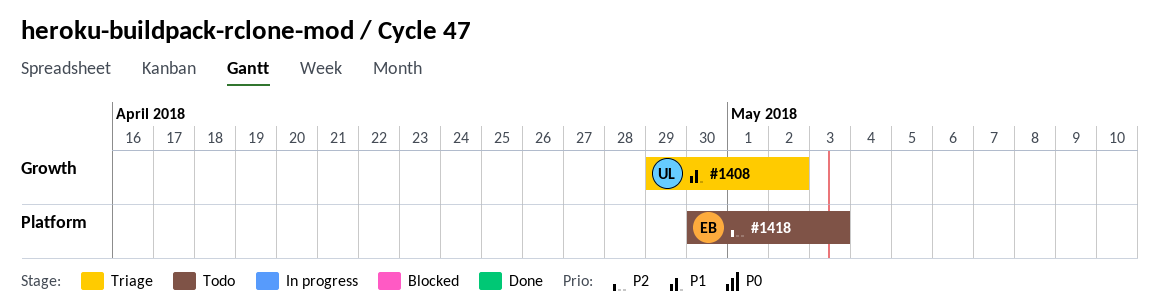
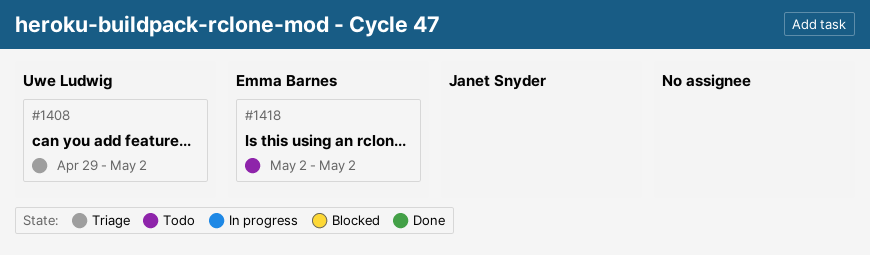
#1418, start: Apr 30 -> May 2
#1418, due: May 3 -> May 2

